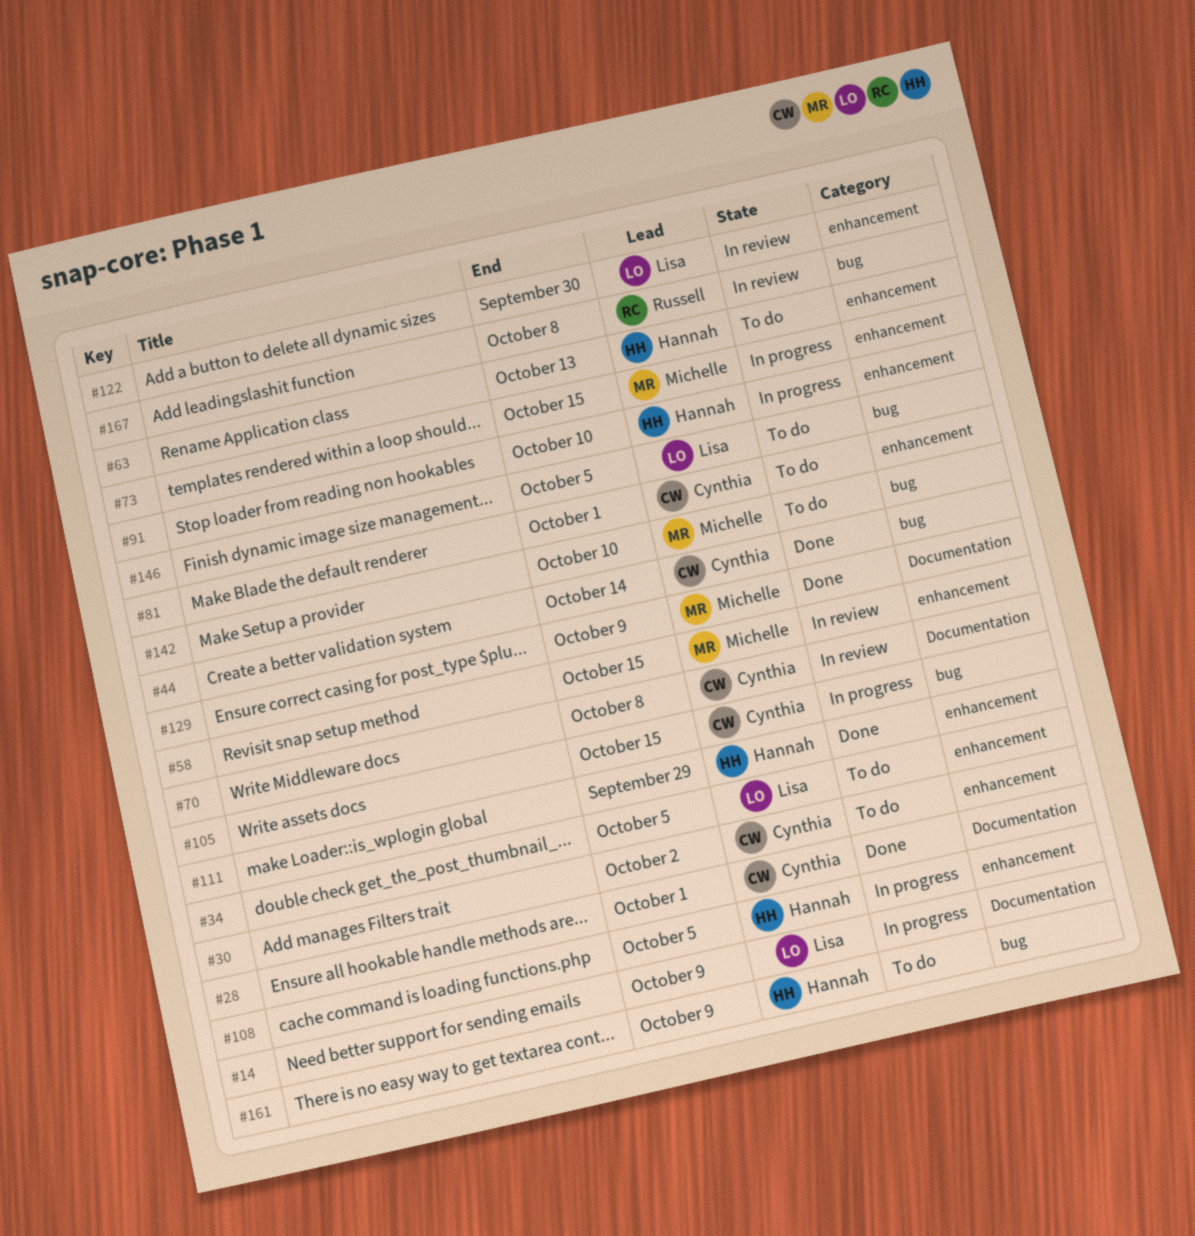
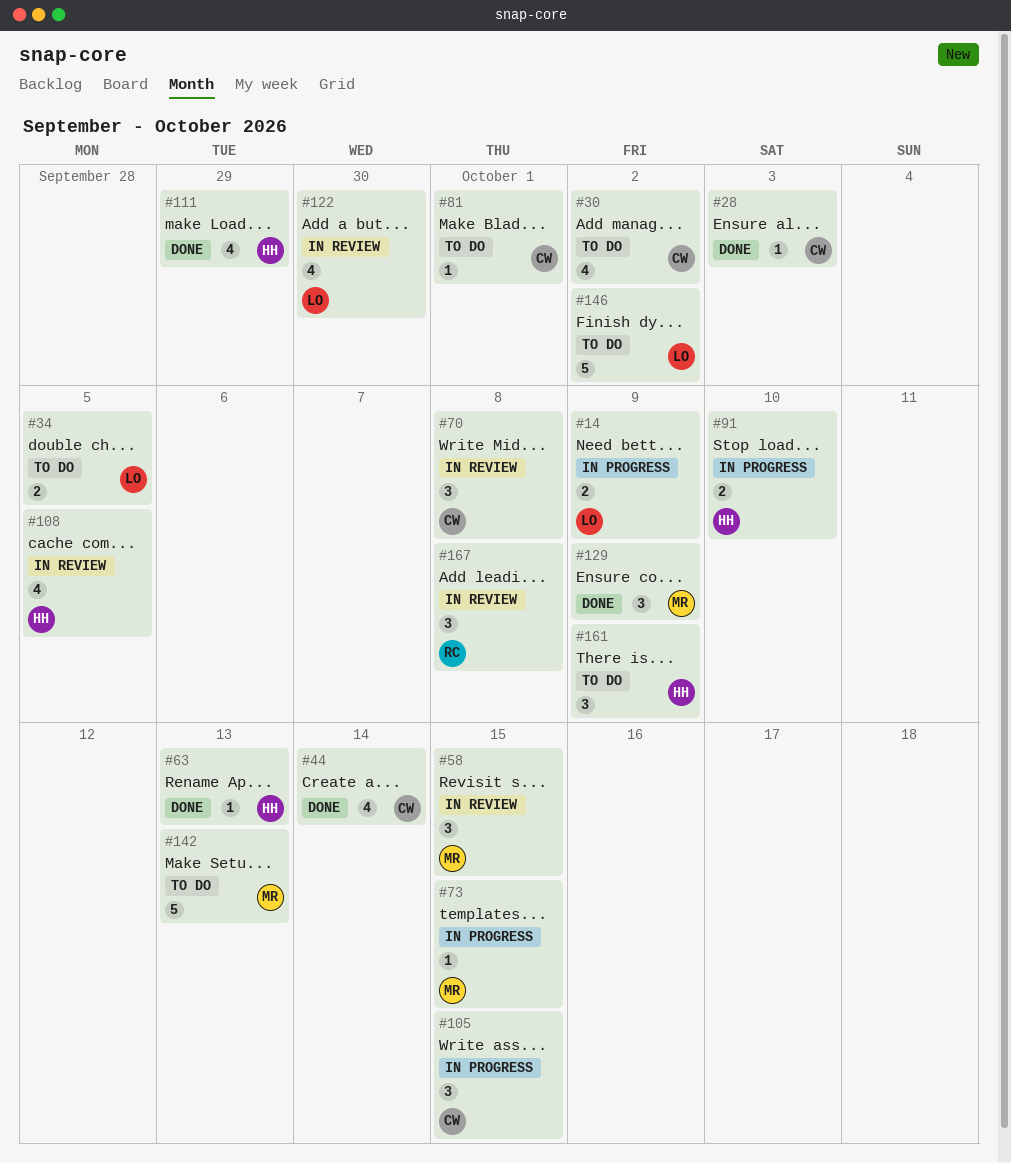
#28, due: Oct 1 -> Oct 3
#63, status: To do -> Done
#108, status: In progress -> In review
#142, due: Oct 10 -> Oct 13
#146, due: Oct 5 -> Oct 2

